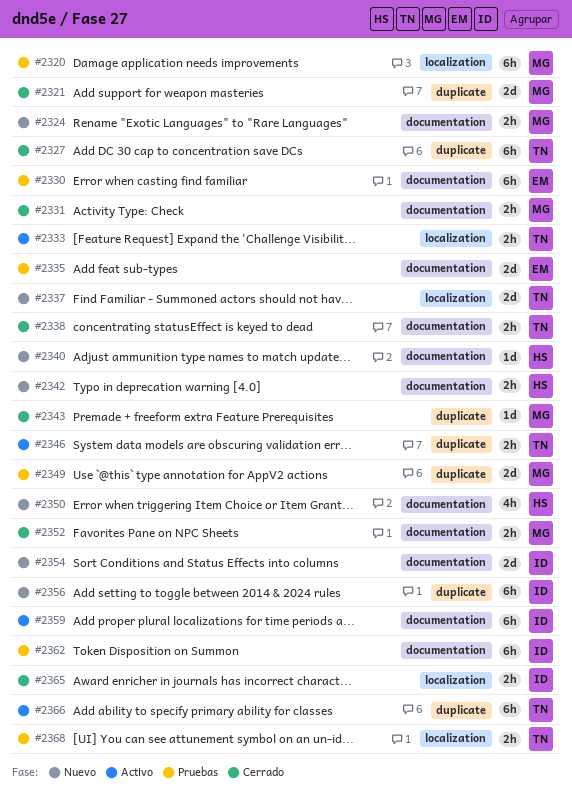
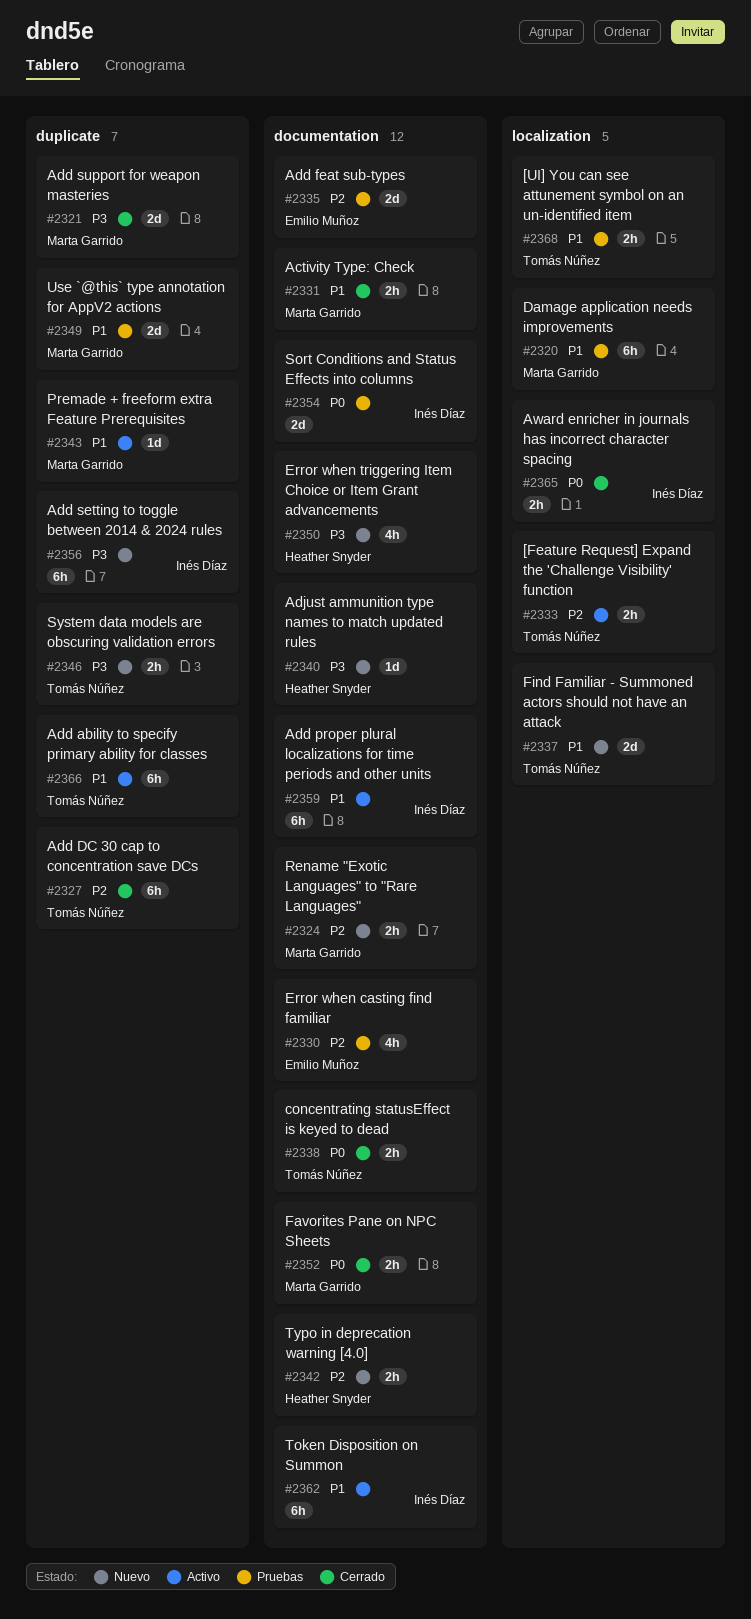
#2330, estimate: 6h -> 4h
#2343, status: Cerrado -> Activo
#2346, status: Activo -> Nuevo
#2354, status: Nuevo -> Pruebas
#2362, status: Pruebas -> Activo

